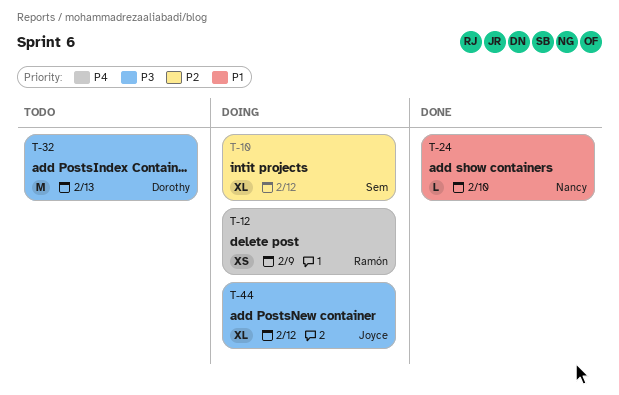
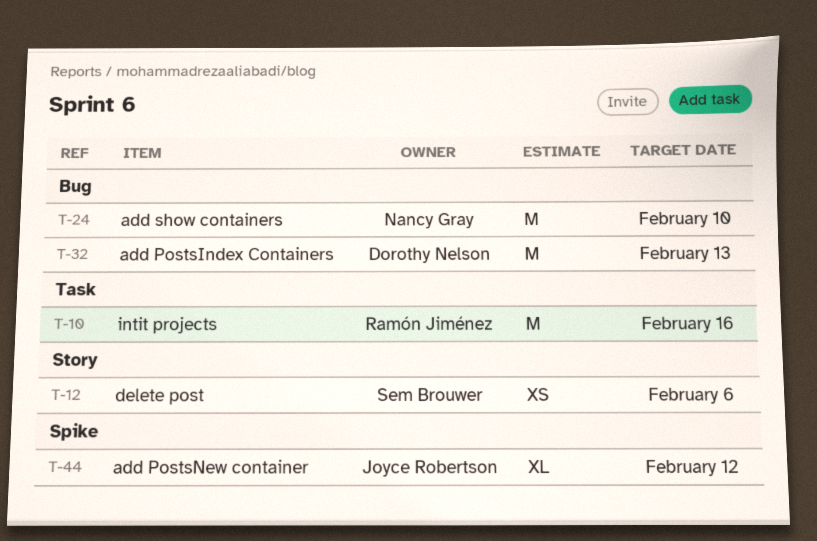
T-10, owner: Sem Brouwer -> Ramón Jiménez
T-10, estimate: XL -> M
T-10, due: Feb 12 -> Feb 16
T-12, owner: Ramón Jiménez -> Sem Brouwer
T-12, due: Feb 9 -> Feb 6
T-24, estimate: L -> M

